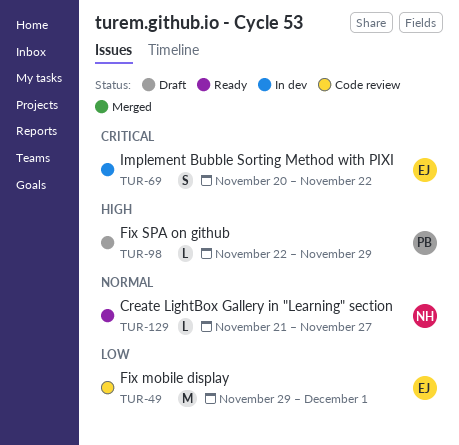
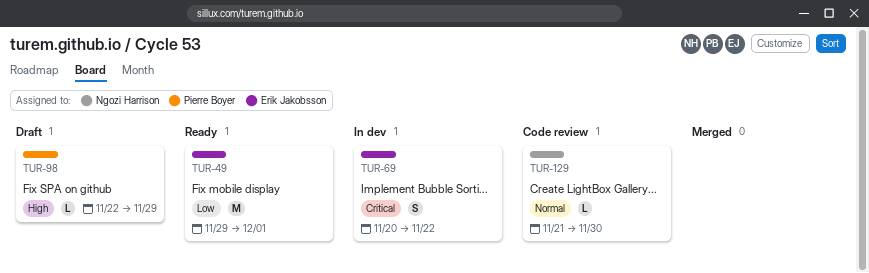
TUR-49, status: Code review -> Ready
TUR-129, status: Ready -> Code review
TUR-129, due: Nov 27 -> Nov 30

